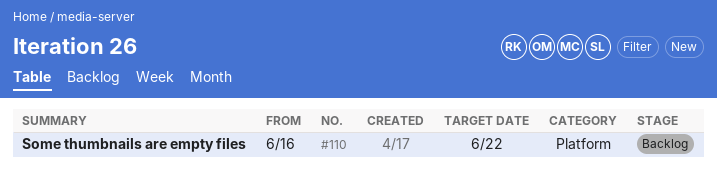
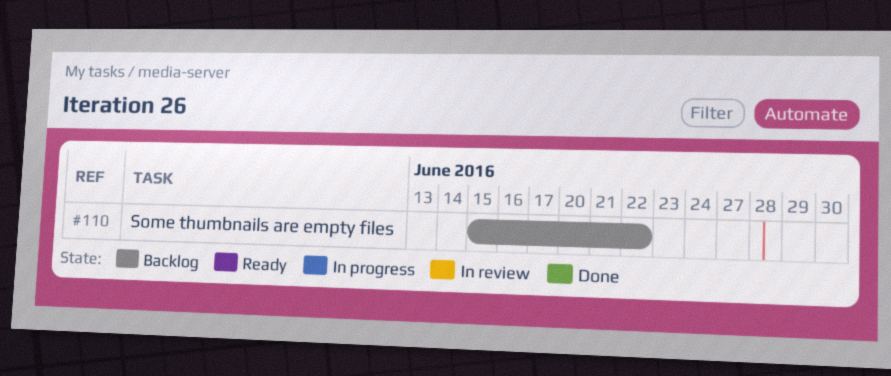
#110, start: Jun 16 -> Jun 15

